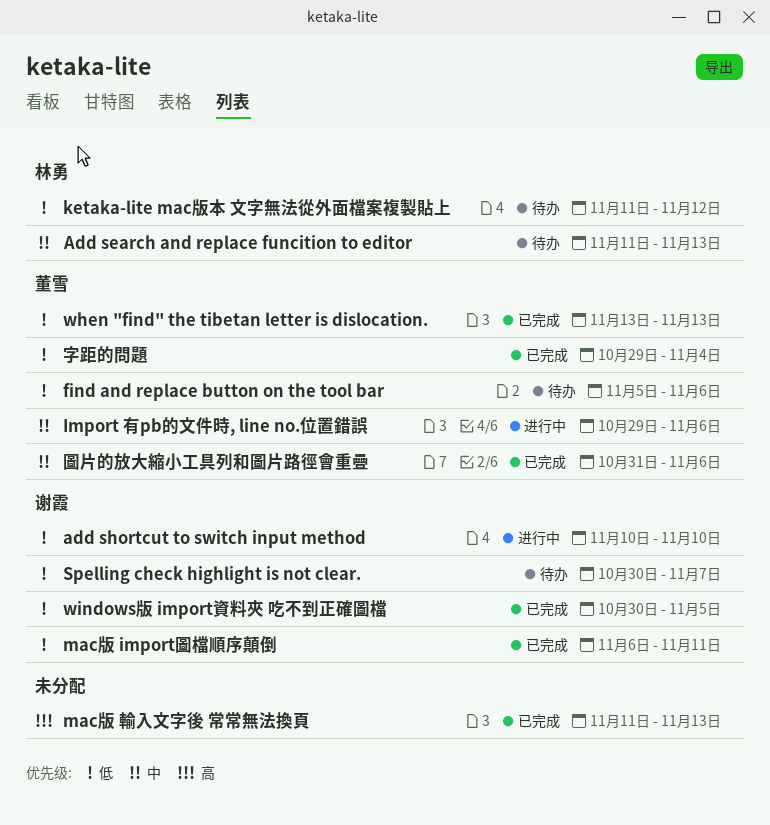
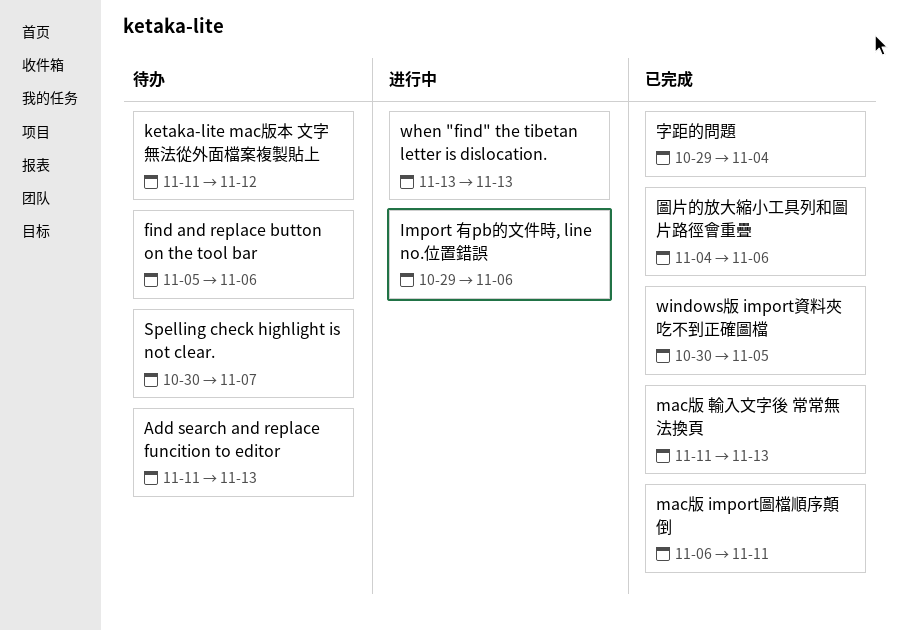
add shortcut to switch input method: present -> none
when "find" the tibetan letter is dislocation., status: 已完成 -> 进行中
圖片的放大縮小工具列和圖片路徑會重疊, start: Oct 31 -> Nov 4

